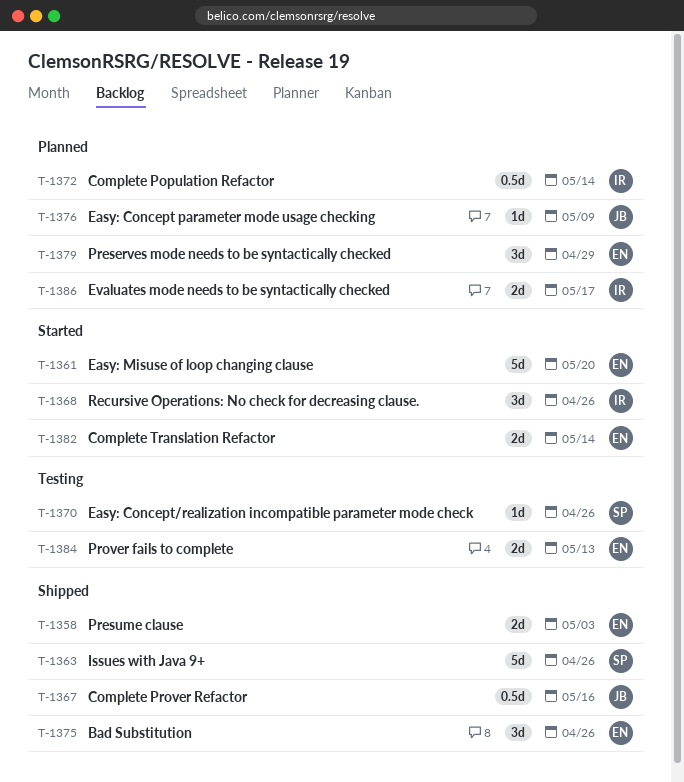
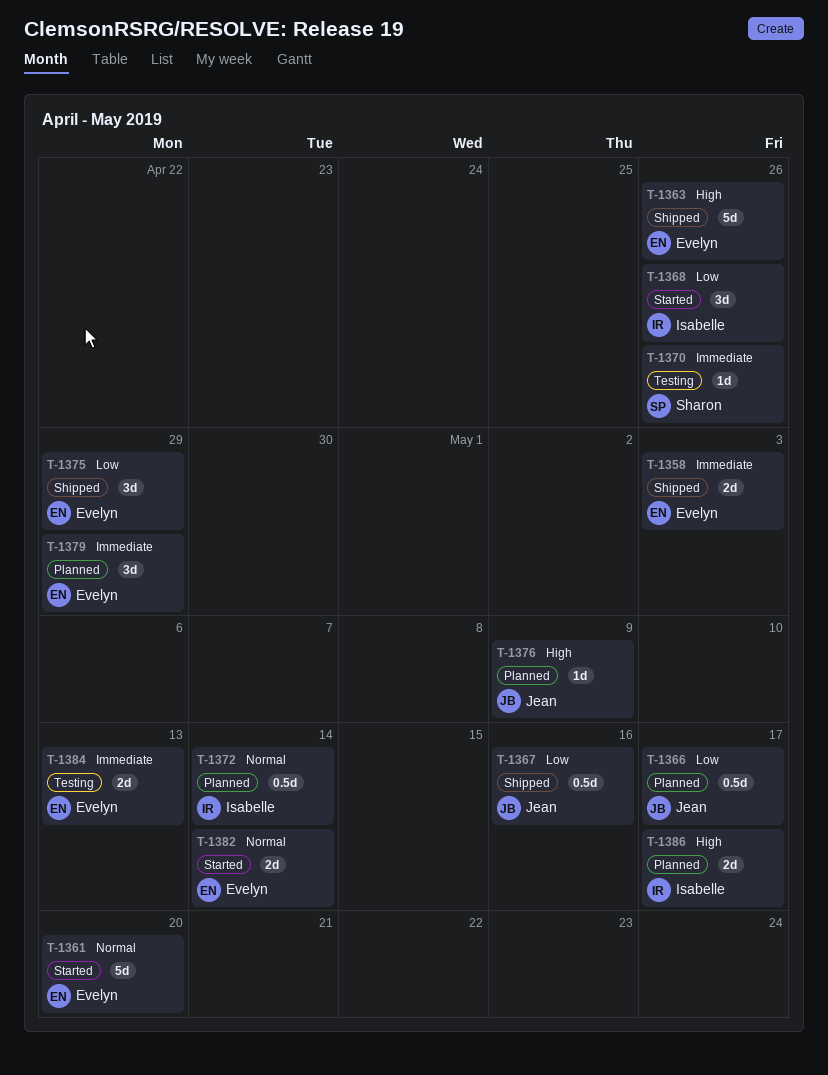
T-1363, owner: Sharon -> Evelyn
T-1366: none -> present
T-1375, due: Apr 26 -> Apr 29

